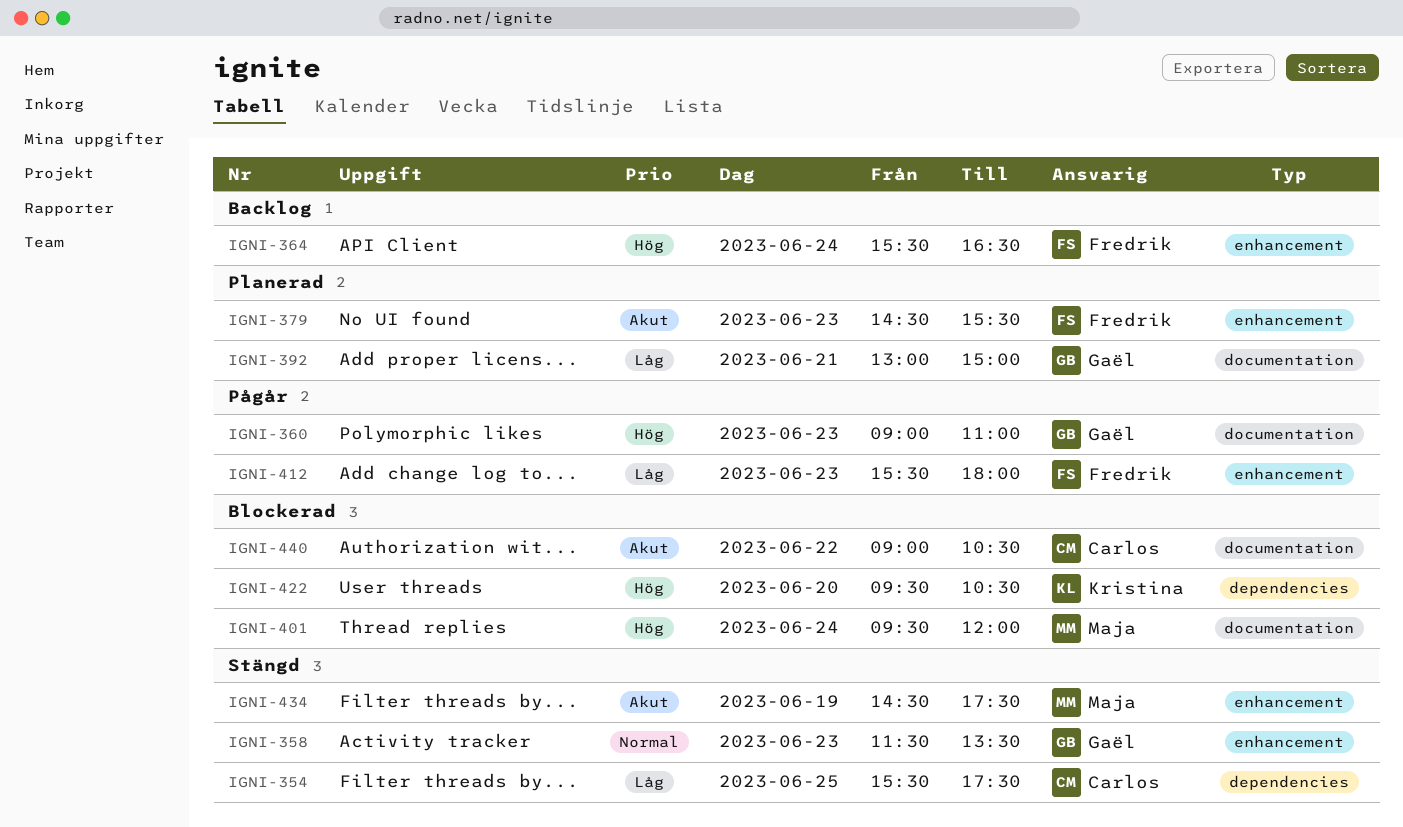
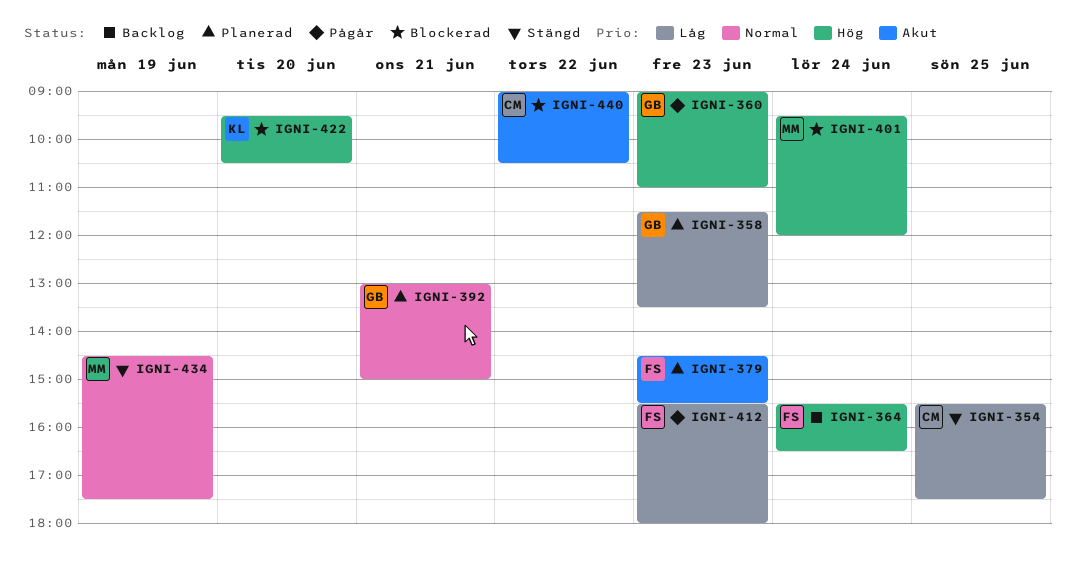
IGNI-358, status: Stängd -> Planerad
IGNI-358, priority: Normal -> Låg
IGNI-392, priority: Låg -> Normal
IGNI-434, priority: Akut -> Normal

